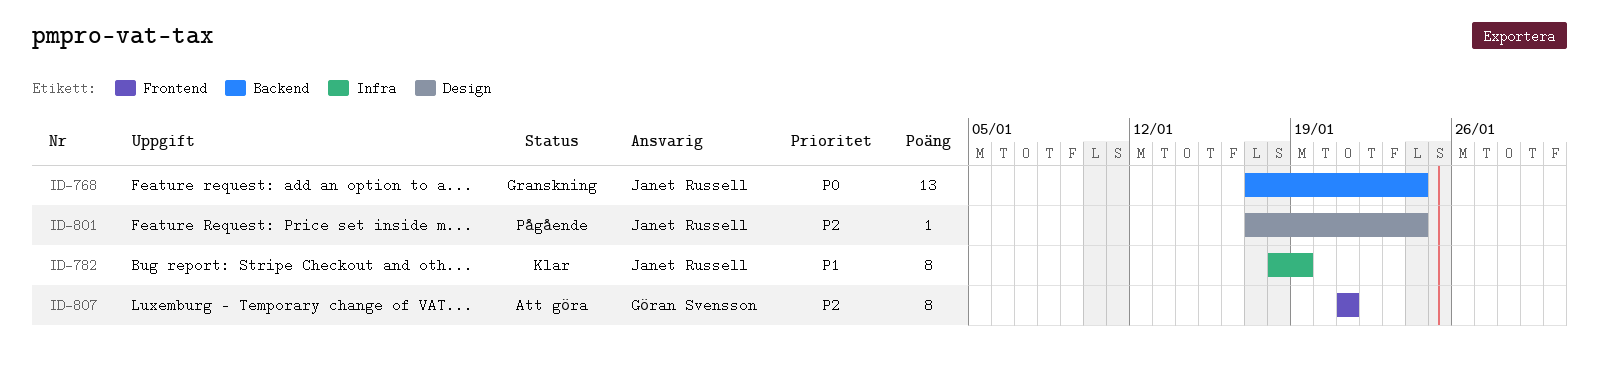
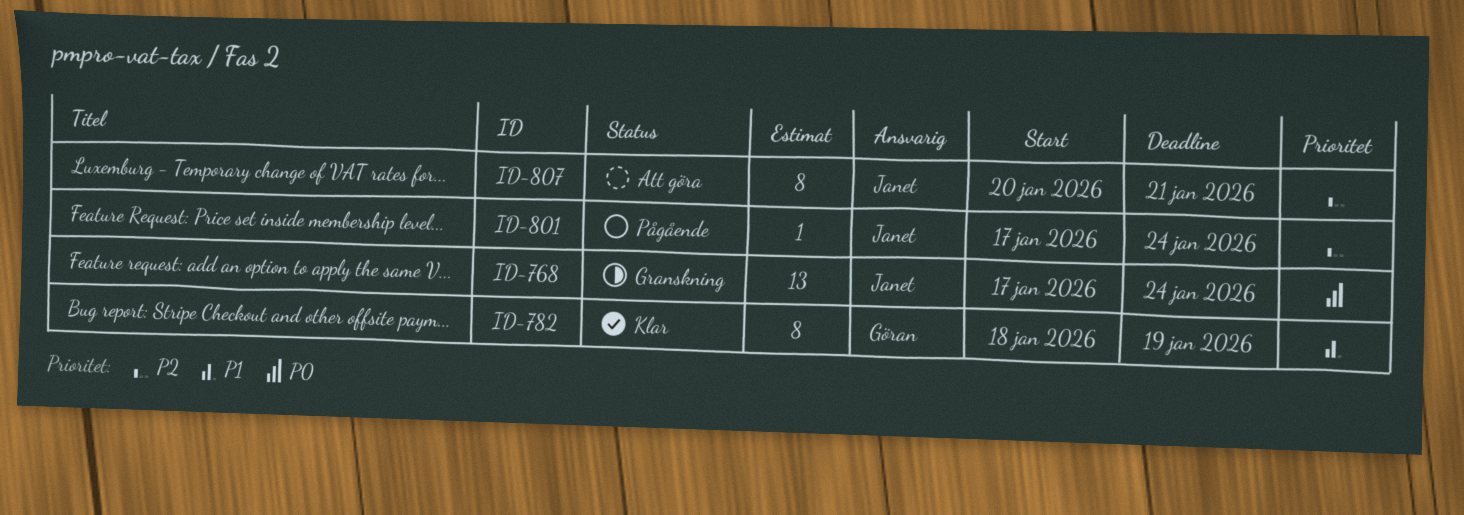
ID-782, owner: Janet Russell -> Göran Svensson
ID-807, owner: Göran Svensson -> Janet Russell
ID-807, start: Jan 21 -> Jan 20

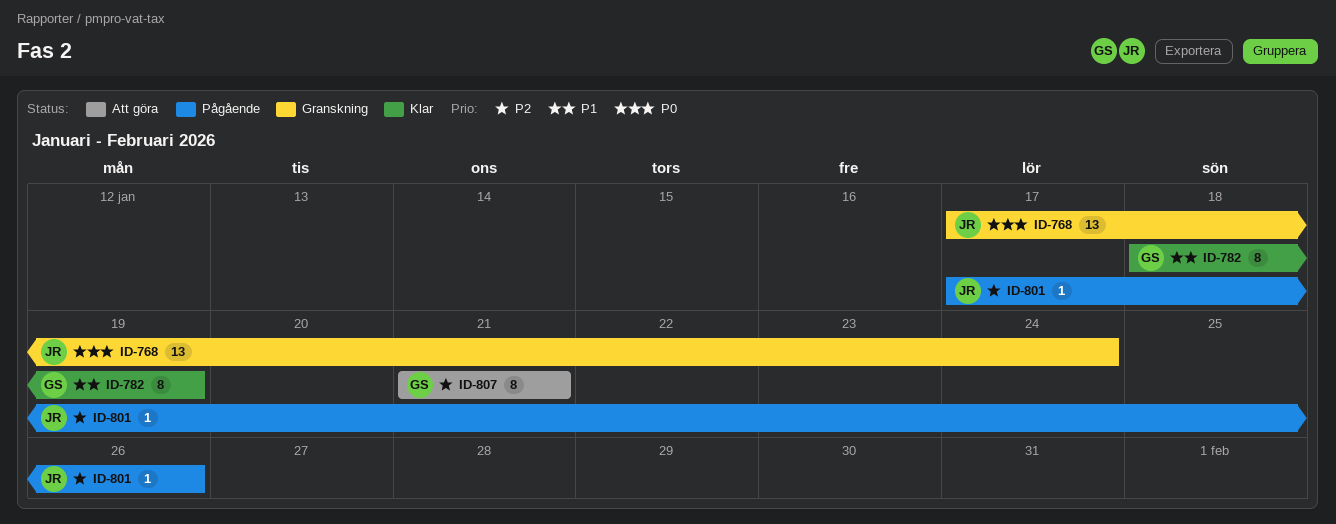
ID-801, due: Jan 24 -> Jan 26
ID-807, owner: Janet -> Göran
ID-807, start: Jan 20 -> Jan 21

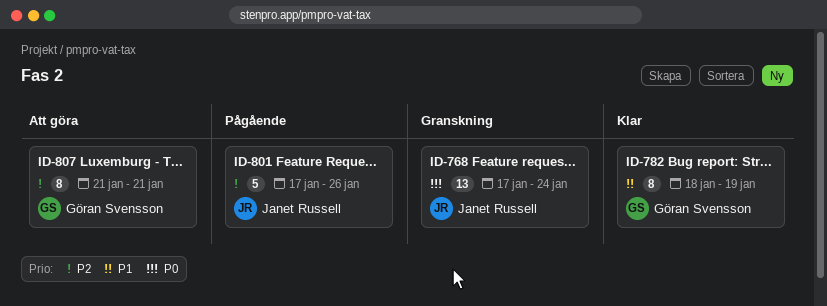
ID-801, estimate: 1 -> 5

